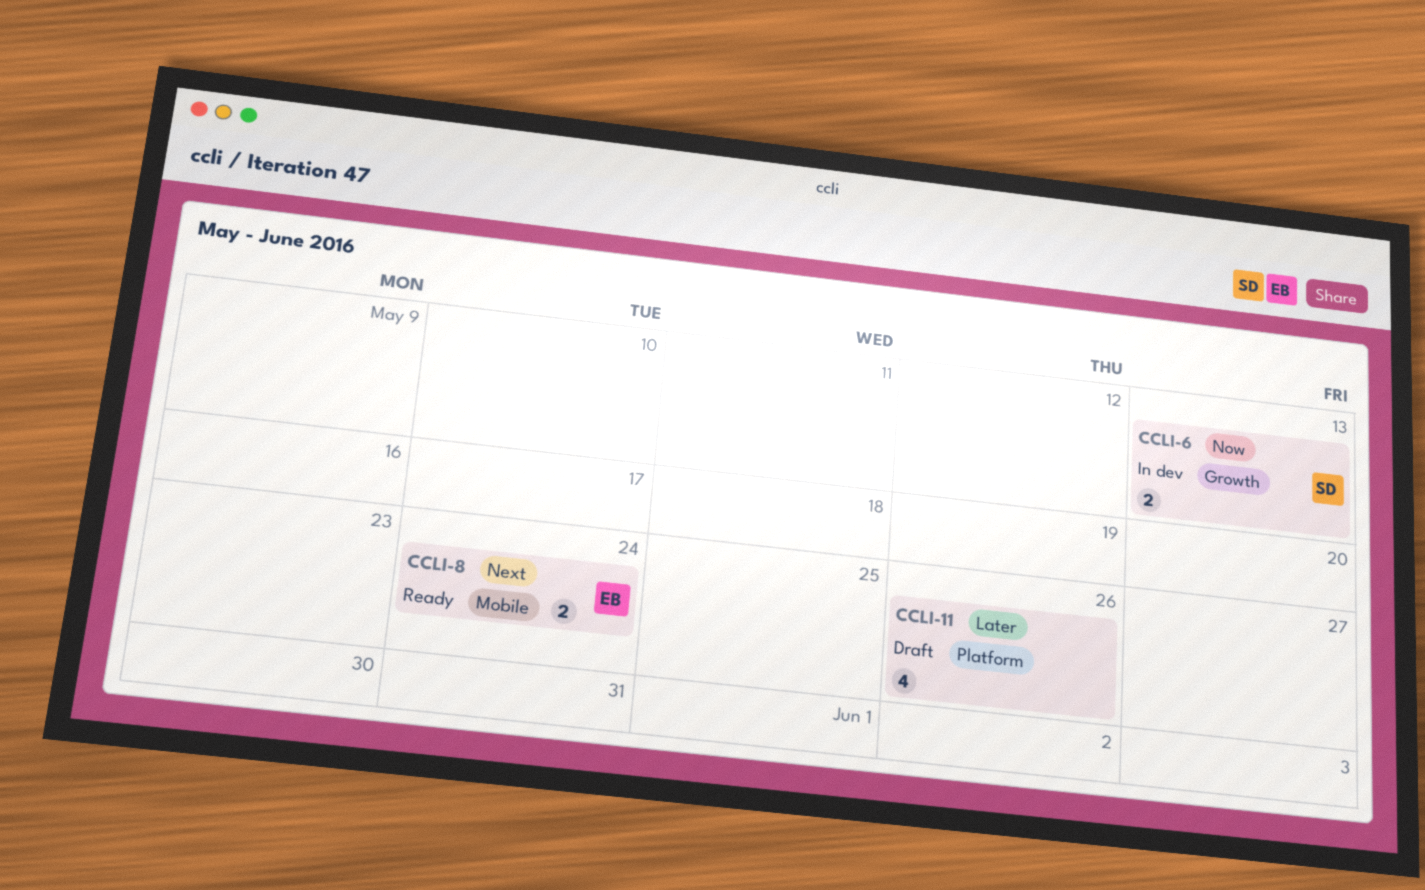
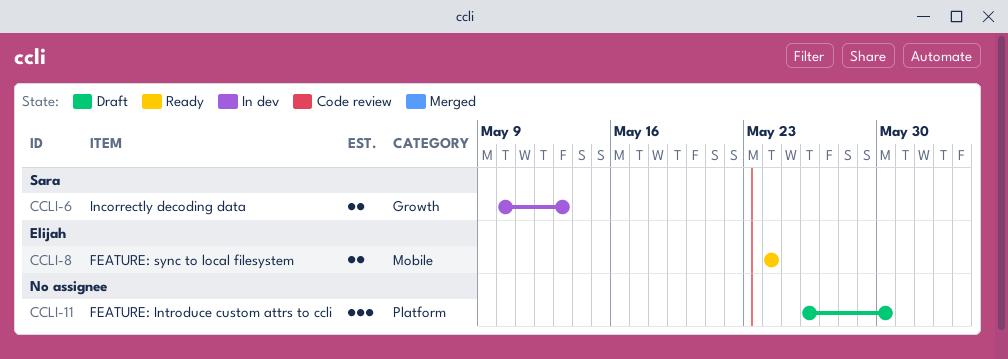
CCLI-11, estimate: 4 -> 3
CCLI-11, due: May 26 -> May 30

